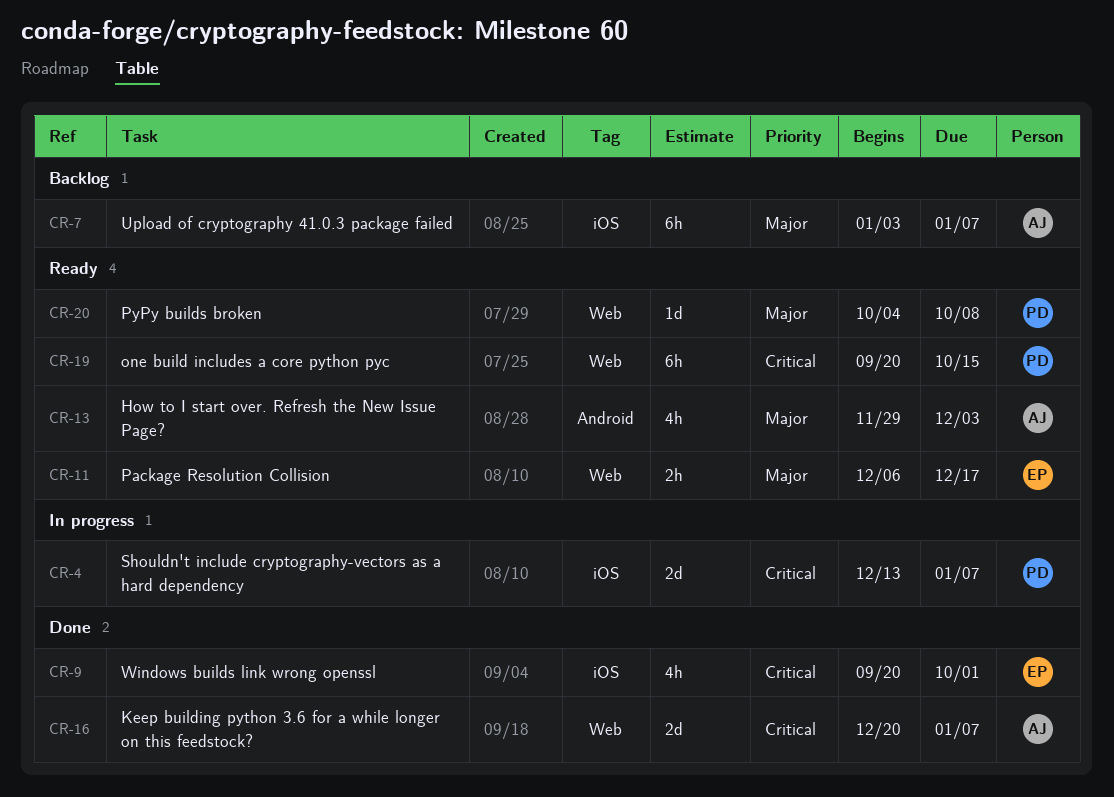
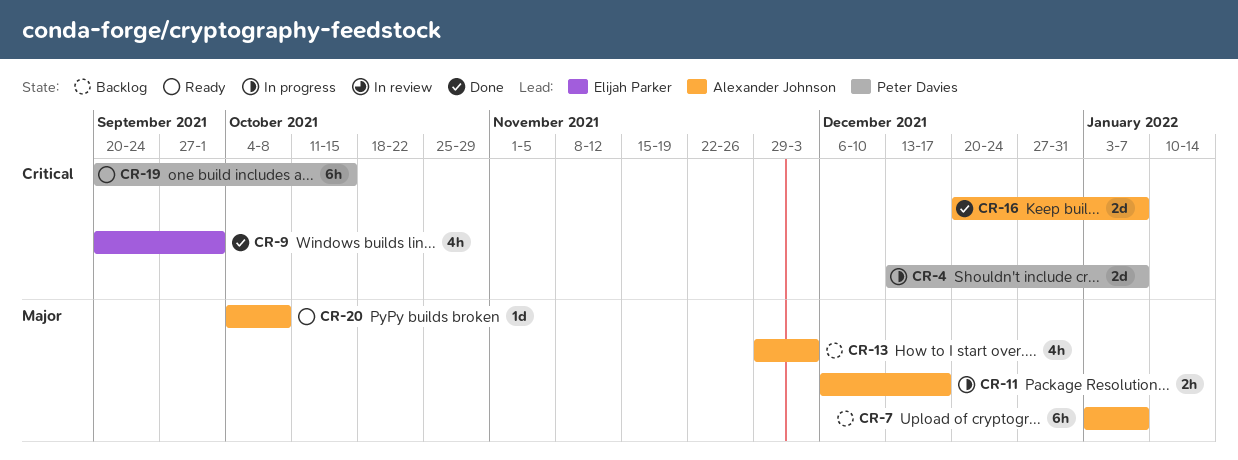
CR-11, status: Ready -> In progress
CR-11, owner: Elijah Parker -> Alexander Johnson
CR-13, status: Ready -> Backlog
CR-20, owner: Peter Davies -> Alexander Johnson

